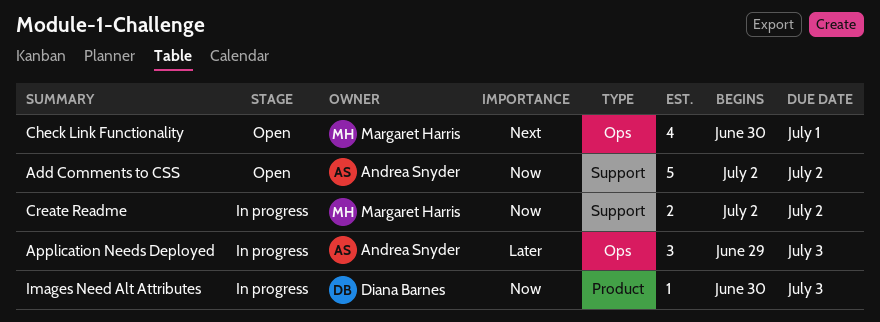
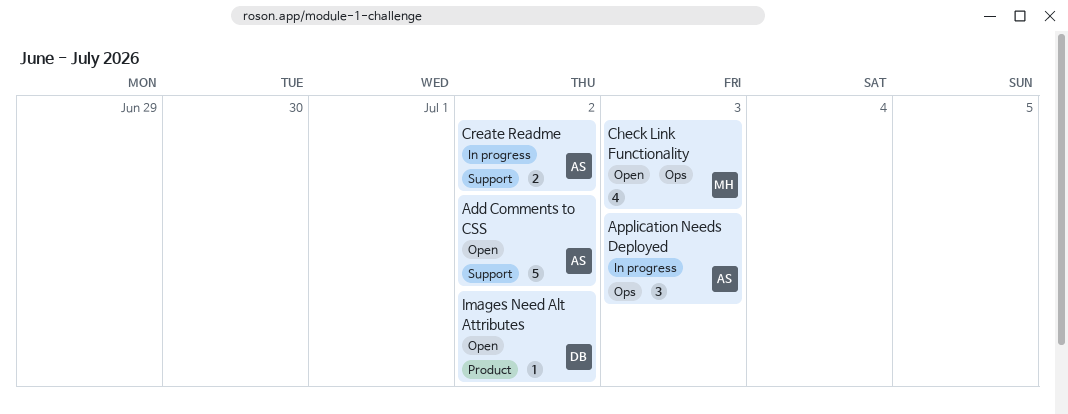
Check Link Functionality, due: Jul 1 -> Jul 3
Create Readme, owner: Margaret Harris -> Andrea Snyder
Images Need Alt Attributes, status: In progress -> Open
Images Need Alt Attributes, due: Jul 3 -> Jul 2

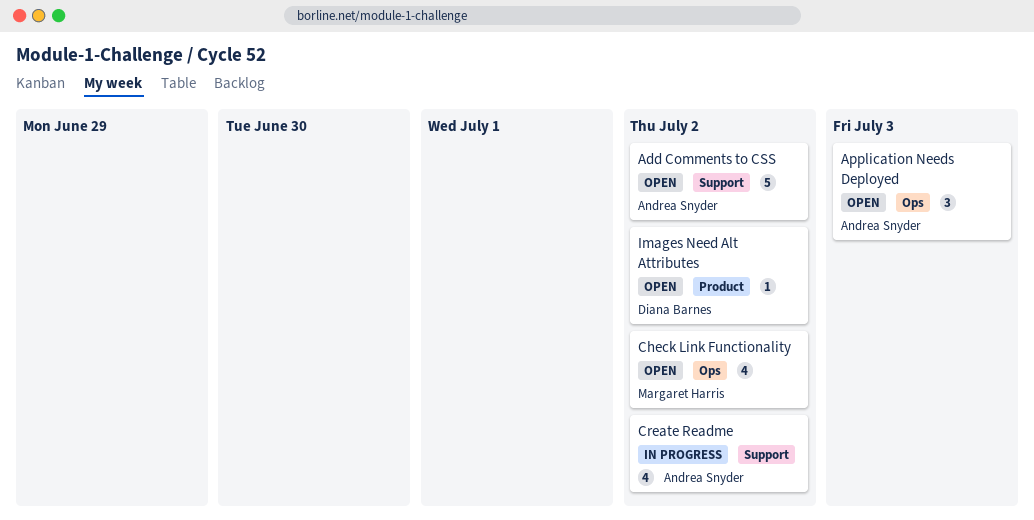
Application Needs Deployed, status: In progress -> Open
Check Link Functionality, due: Jul 3 -> Jul 2
Create Readme, estimate: 2 -> 4

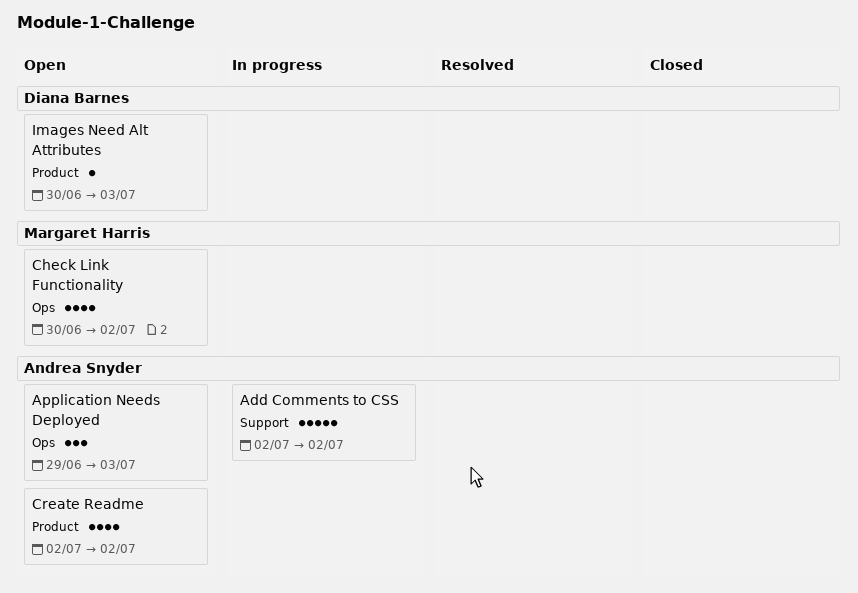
Add Comments to CSS, status: Open -> In progress
Create Readme, status: In progress -> Open
Create Readme, label: Support -> Product
Images Need Alt Attributes, due: Jul 2 -> Jul 3

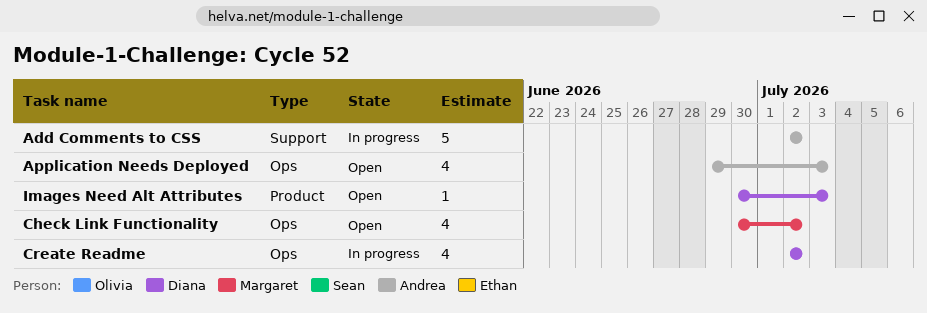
Application Needs Deployed, estimate: 3 -> 4
Create Readme, status: Open -> In progress
Create Readme, owner: Andrea Snyder -> Diana Barnes
Create Readme, label: Product -> Ops

